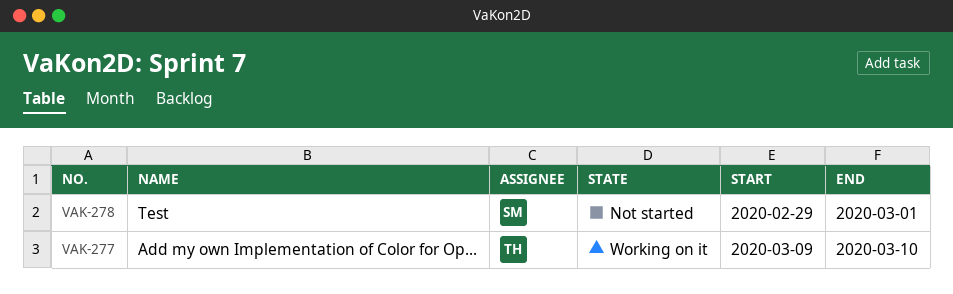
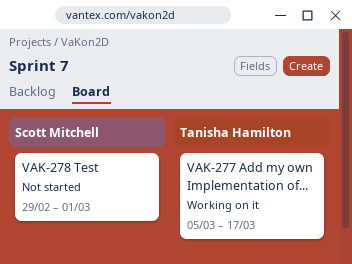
VAK-277, start: Mar 9 -> Mar 5
VAK-277, due: Mar 10 -> Mar 17

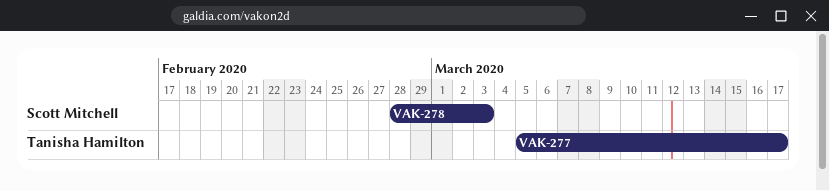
VAK-278, start: Feb 29 -> Feb 28
VAK-278, due: Mar 1 -> Mar 3

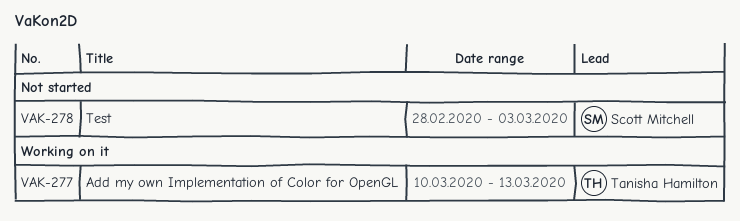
VAK-277, start: Mar 5 -> Mar 10
VAK-277, due: Mar 17 -> Mar 13

